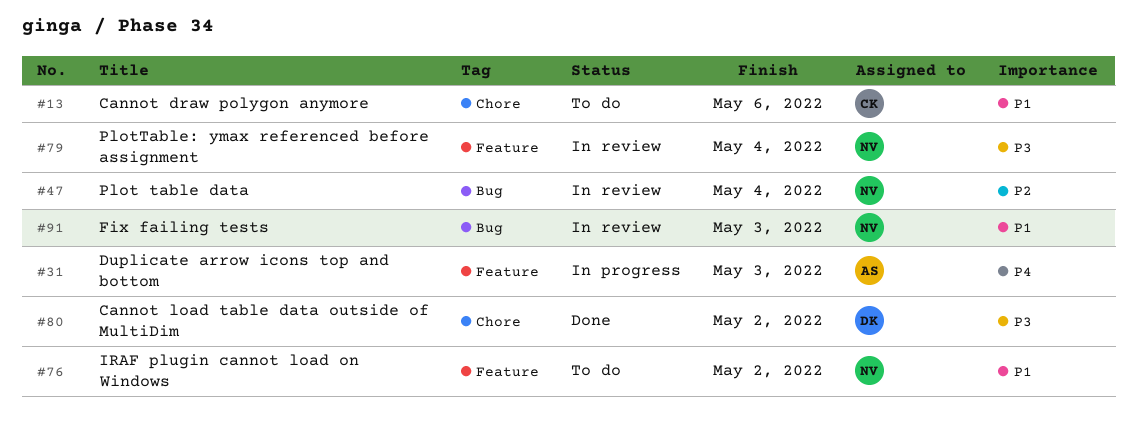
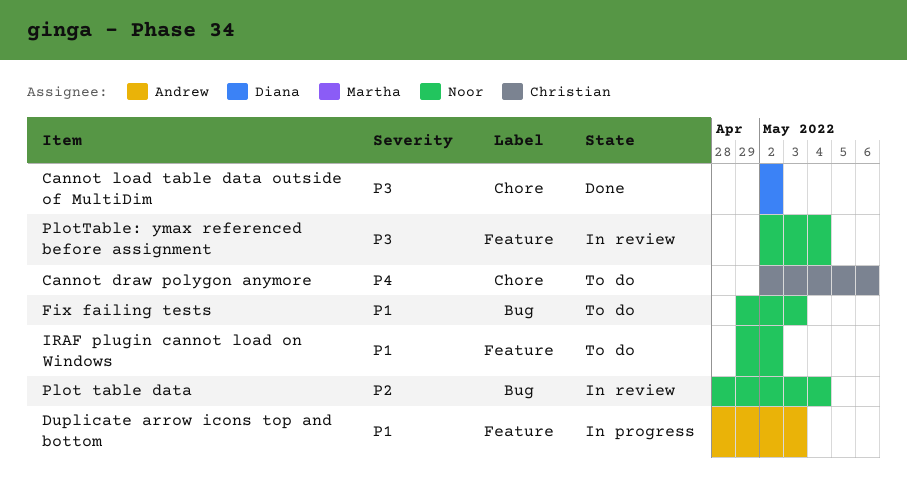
Cannot draw polygon anymore, priority: P1 -> P4
Duplicate arrow icons top and bottom, priority: P4 -> P1
Fix failing tests, status: In review -> To do

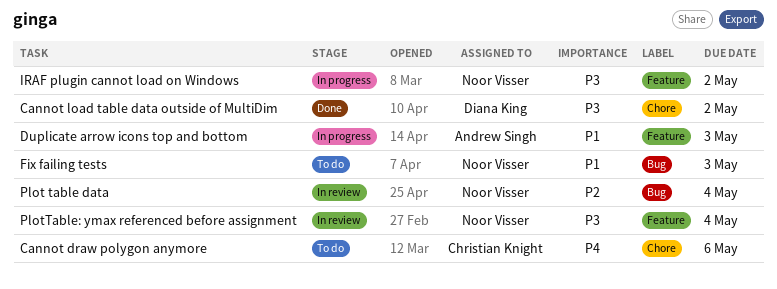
IRAF plugin cannot load on Windows, status: To do -> In progress
IRAF plugin cannot load on Windows, priority: P1 -> P3

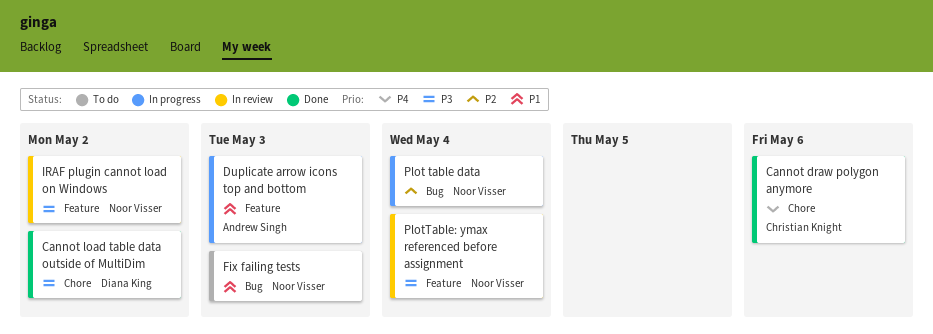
Cannot draw polygon anymore, status: To do -> Done
IRAF plugin cannot load on Windows, status: In progress -> In review
Plot table data, status: In review -> In progress

